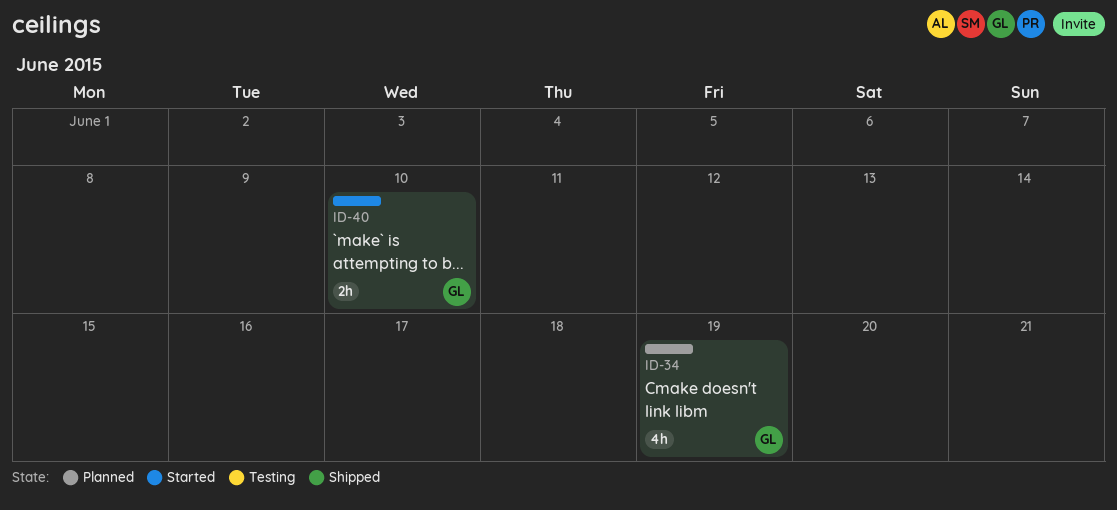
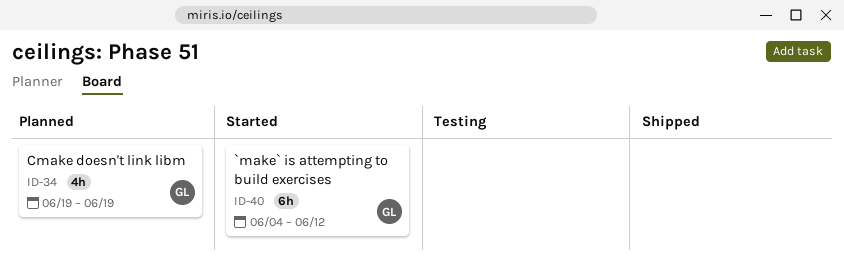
ID-40, estimate: 2h -> 6h
ID-40, due: Jun 10 -> Jun 12

